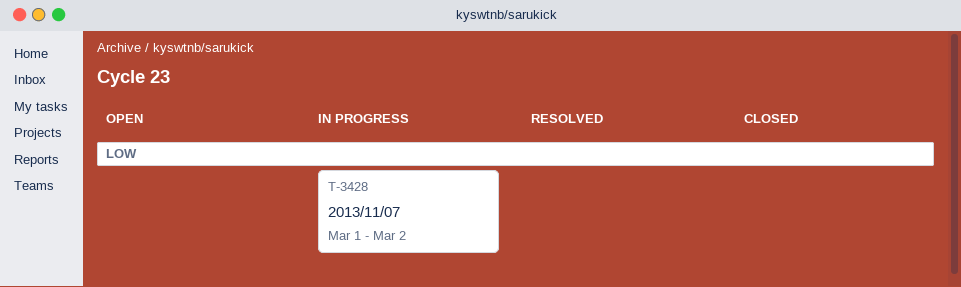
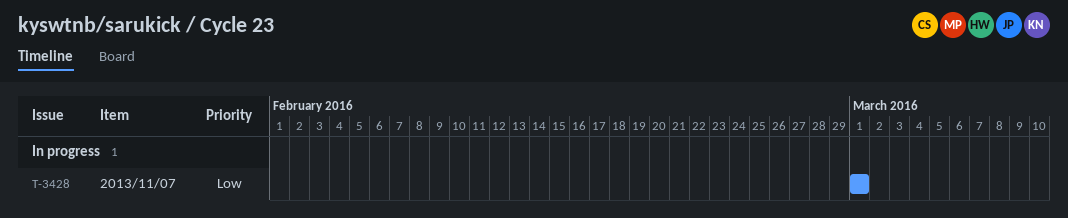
T-3428, due: Mar 2 -> Mar 1

